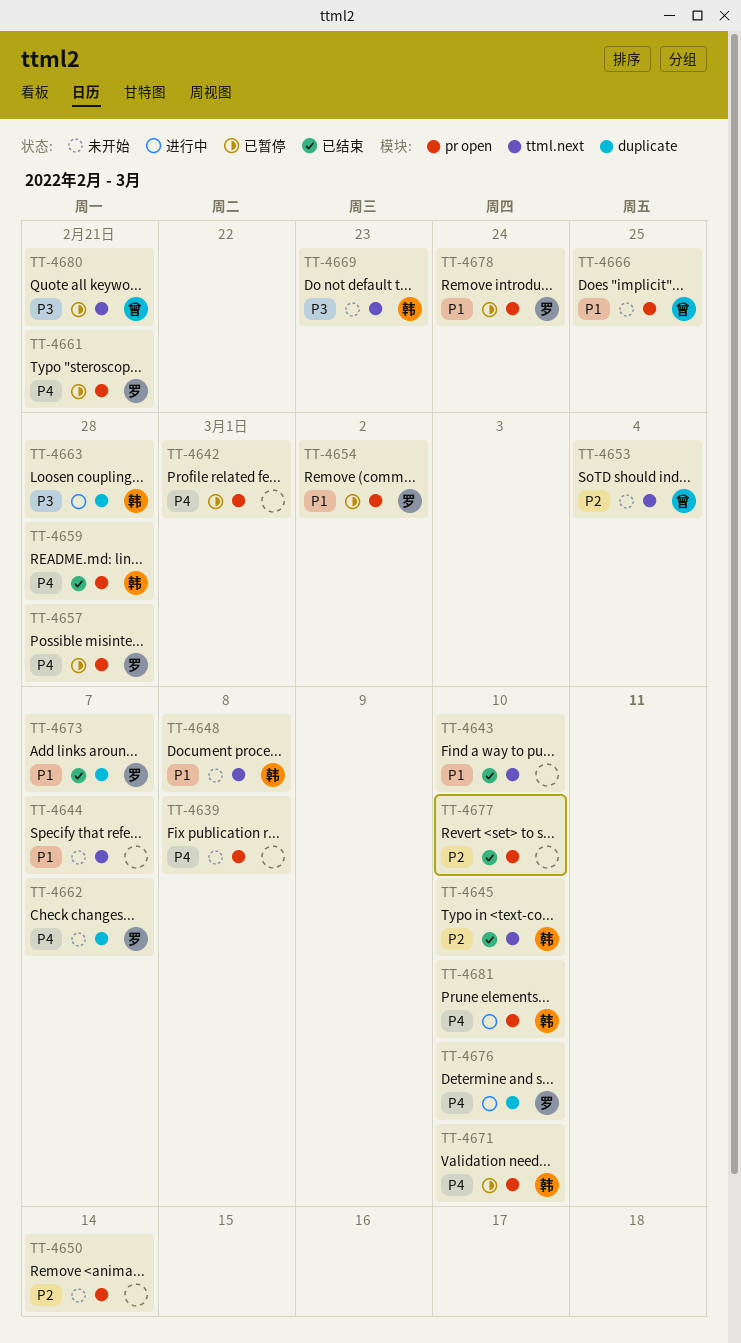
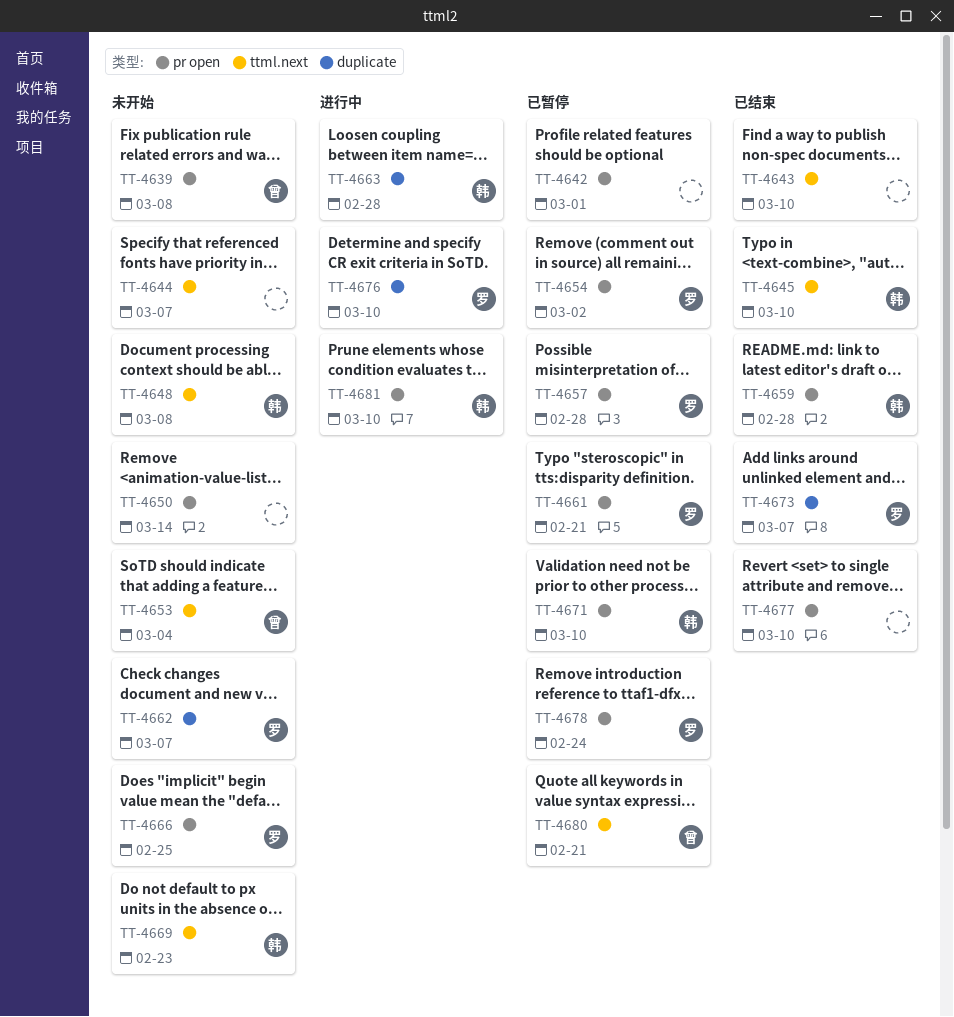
TT-4639, owner: none -> 曾
TT-4666, owner: 曾 -> 罗

